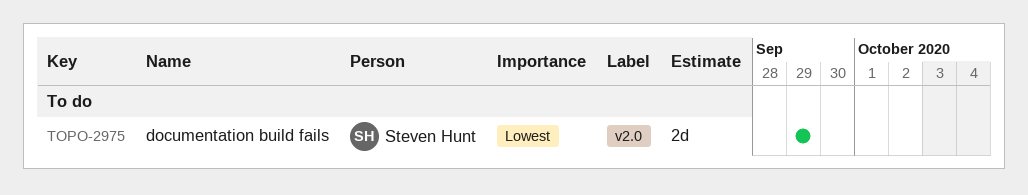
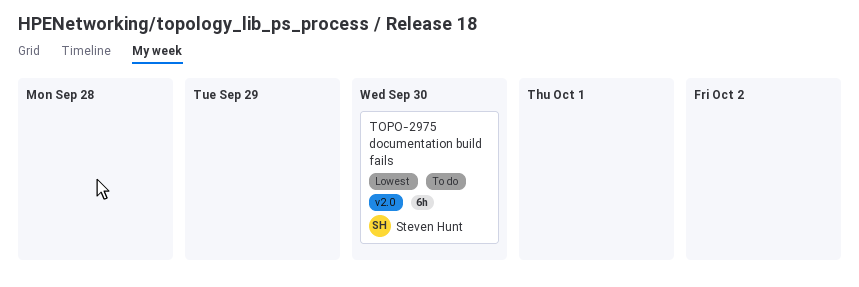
TOPO-2975, estimate: 2d -> 6h
TOPO-2975, due: Sep 29 -> Sep 30

